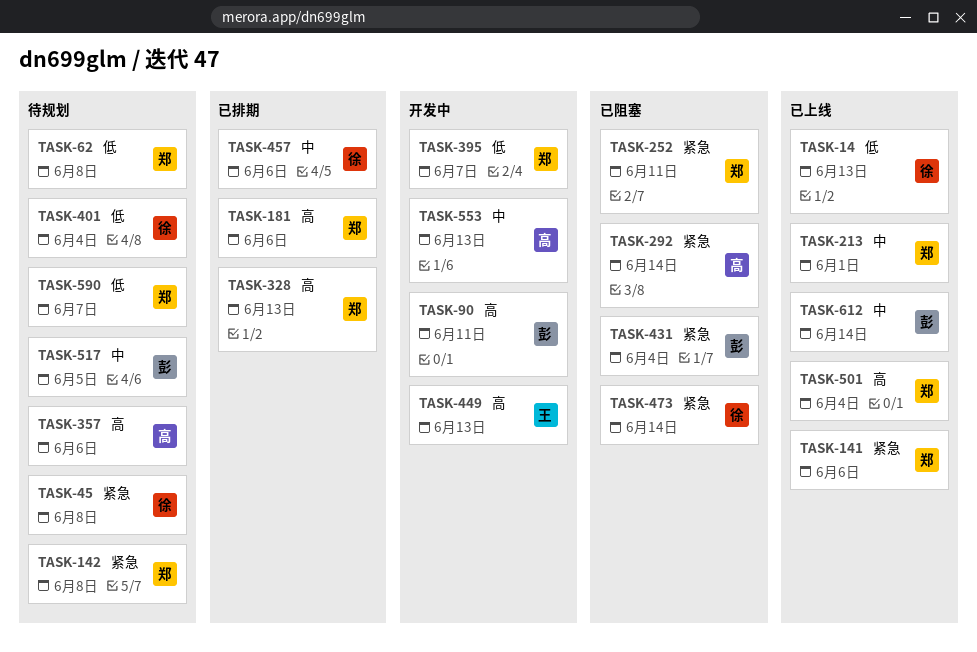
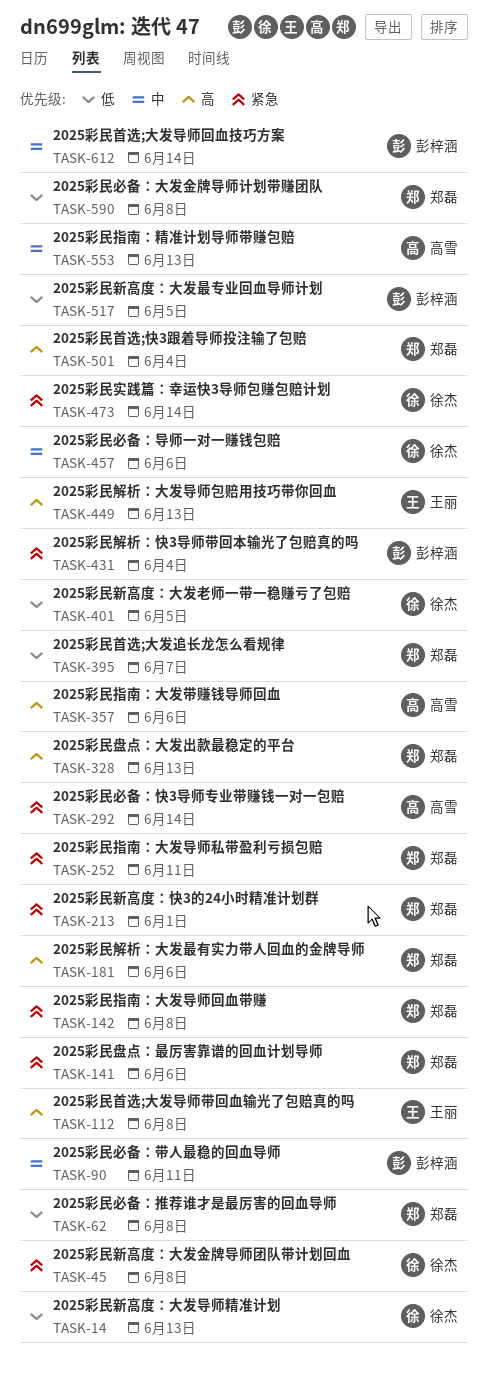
TASK-90, priority: 高 -> 中
TASK-112: none -> present
TASK-213, priority: 中 -> 紧急
TASK-401, due: Jun 4 -> Jun 5
TASK-517, priority: 中 -> 低
TASK-590, due: Jun 7 -> Jun 8

